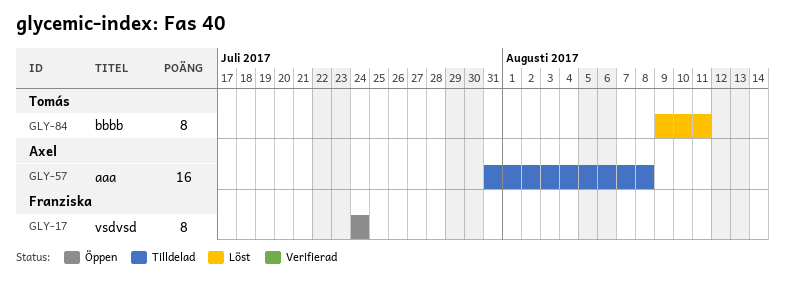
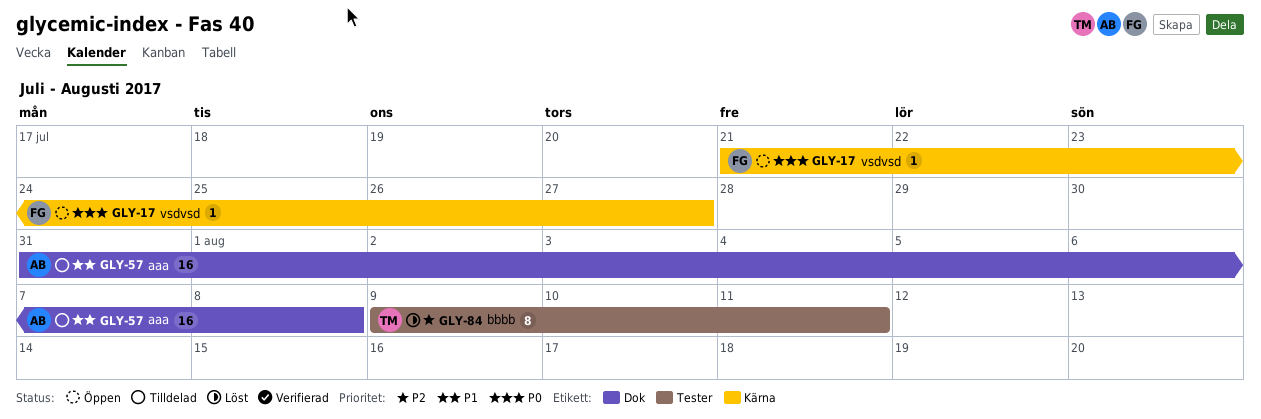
GLY-17, estimate: 8 -> 1
GLY-17, start: Jul 24 -> Jul 21
GLY-17, due: Jul 24 -> Jul 27

